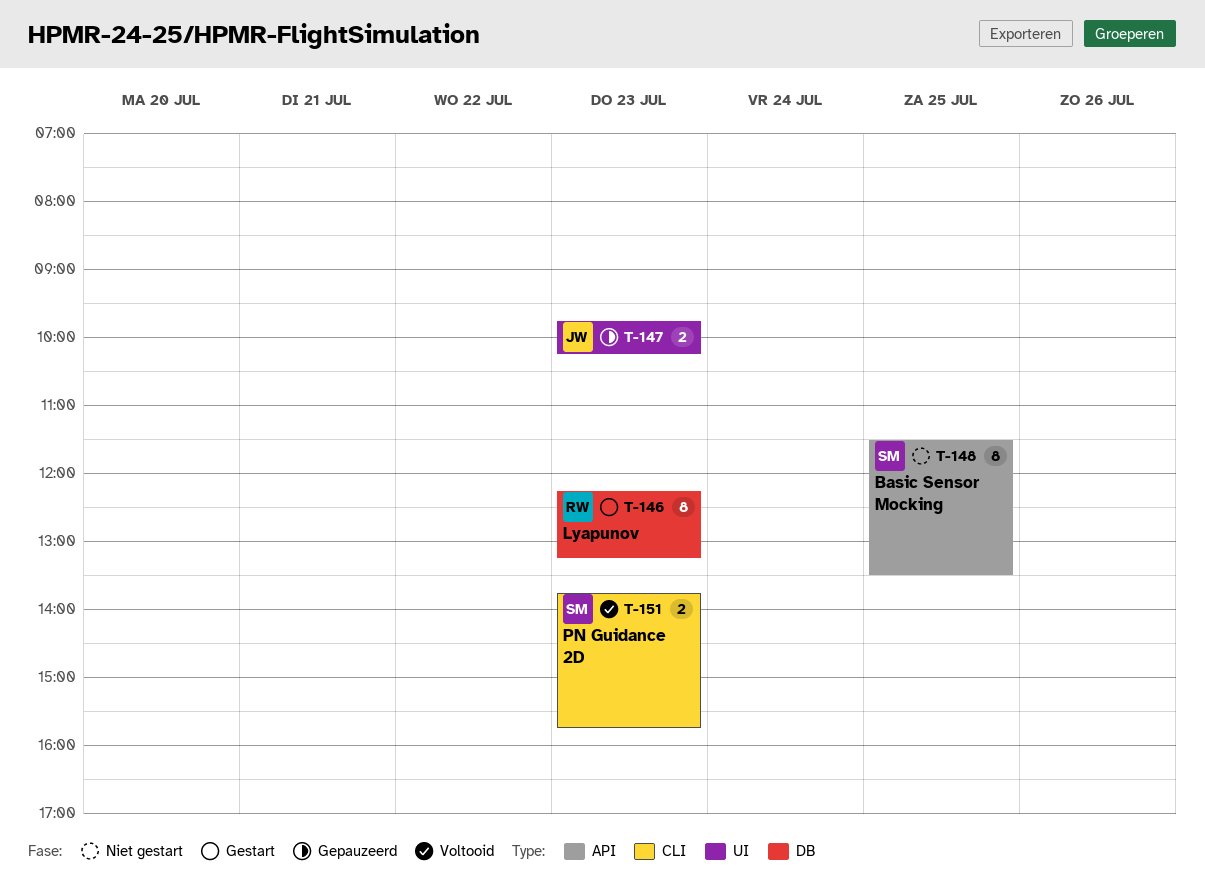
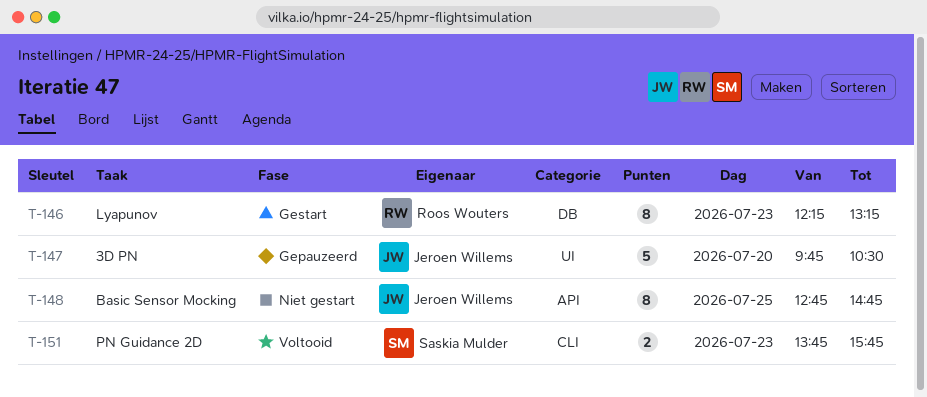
T-147, estimate: 2 -> 5
T-147, day: Jul 23 -> Jul 20
T-147, ends: 10:15 -> 10:30
T-148, owner: Saskia Mulder -> Jeroen Willems
T-148, begins: 11:30 -> 12:45
T-148, ends: 13:30 -> 14:45

